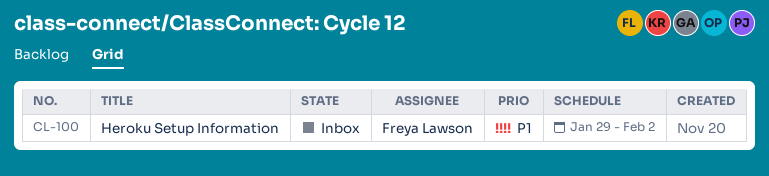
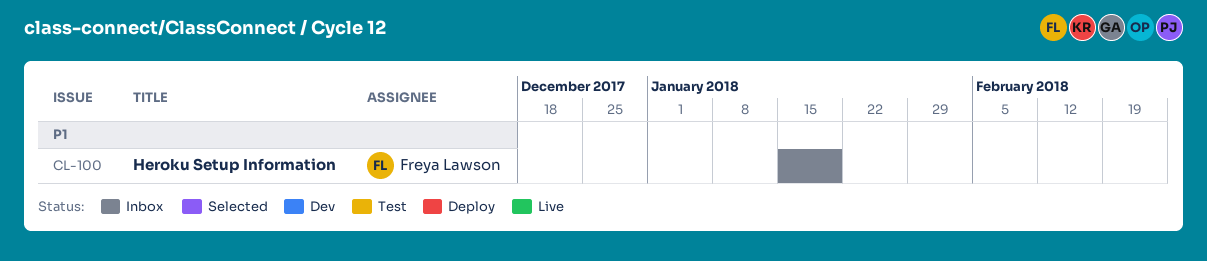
CL-100, start: Jan 29 -> Jan 15
CL-100, due: Feb 2 -> Jan 19

